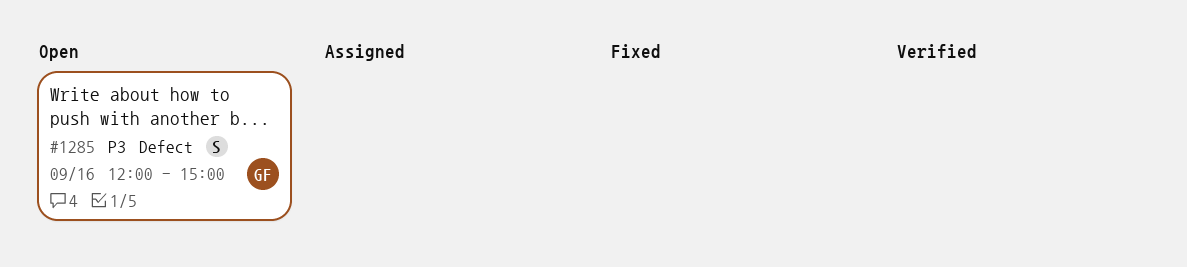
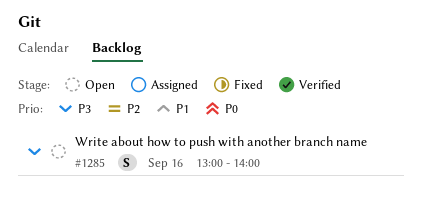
#1285, begins: 12:00 -> 13:00
#1285, ends: 15:00 -> 14:00

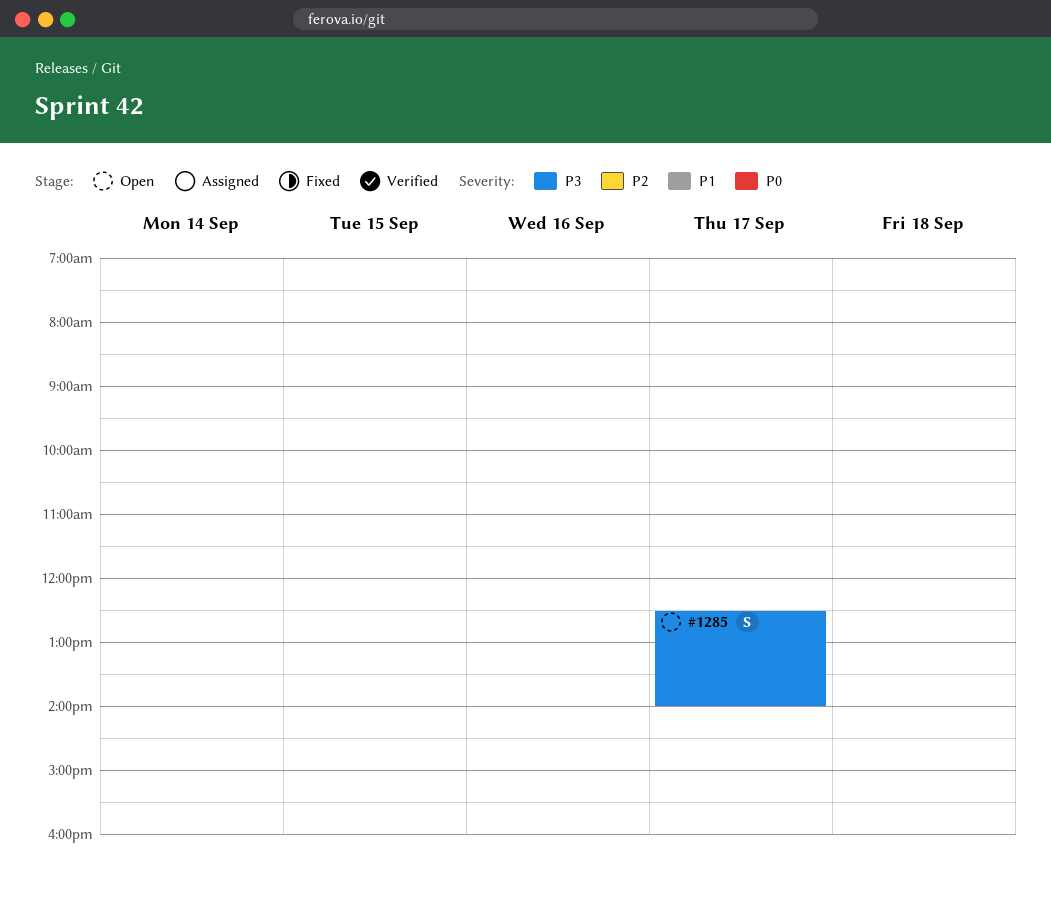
#1285, day: Sep 16 -> Sep 17
#1285, begins: 13:00 -> 12:30

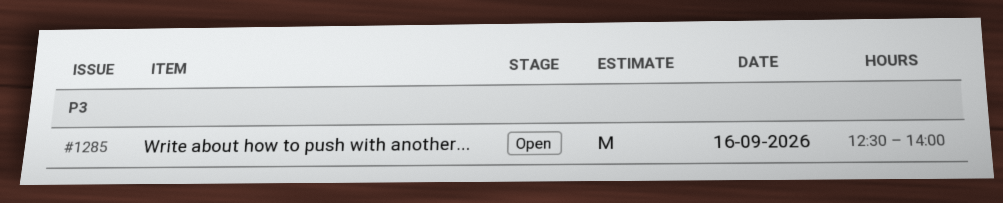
#1285, estimate: S -> M
#1285, day: Sep 17 -> Sep 16

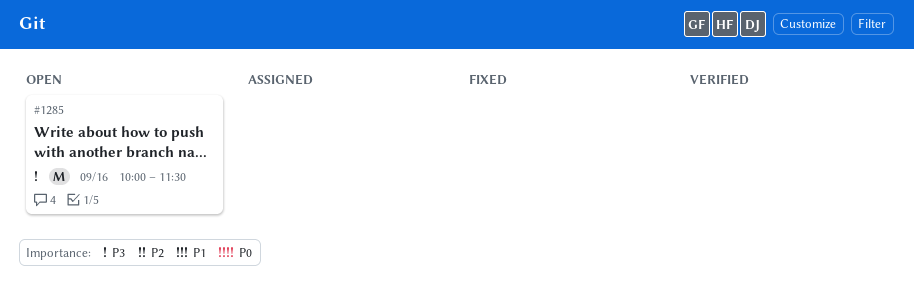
#1285, begins: 12:30 -> 10:00
#1285, ends: 14:00 -> 11:30

